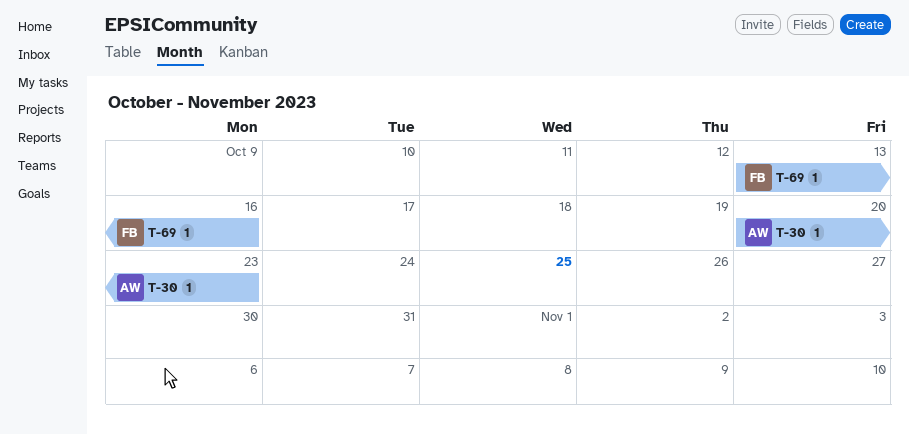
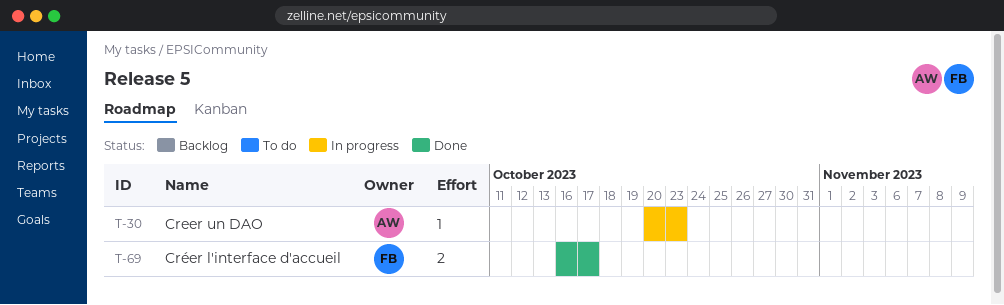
T-69, estimate: 1 -> 2
T-69, start: Oct 13 -> Oct 16
T-69, due: Oct 16 -> Oct 17

